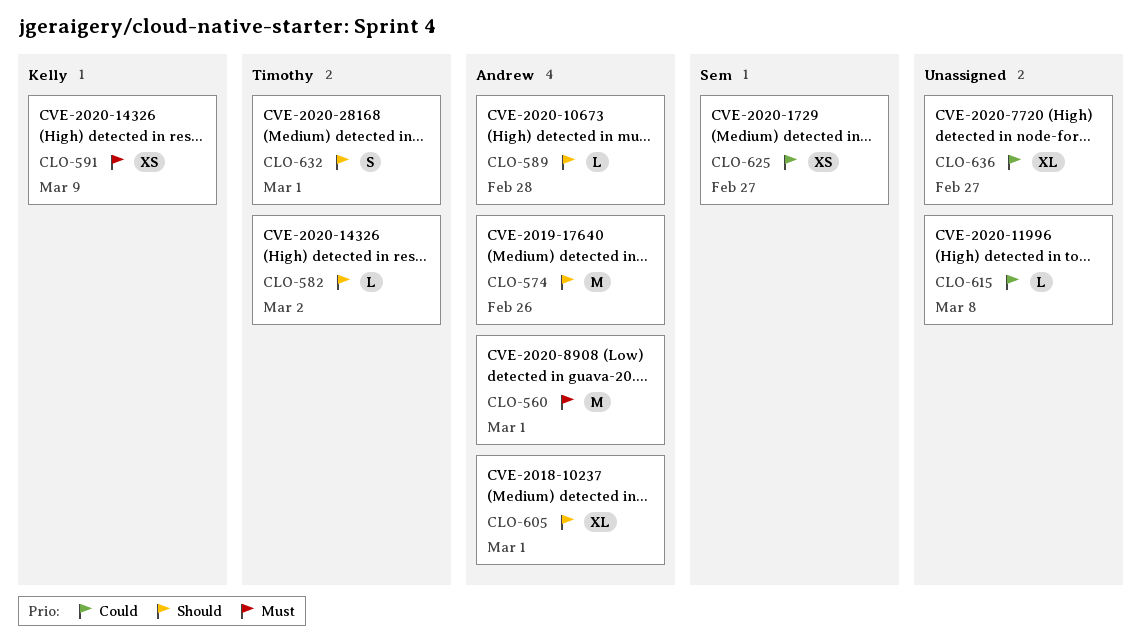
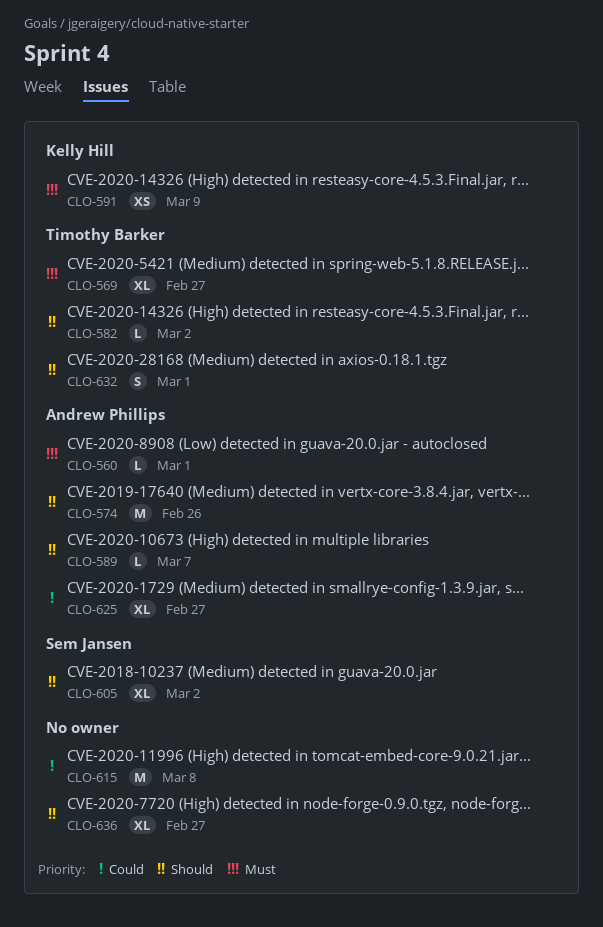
CLO-560, estimate: M -> L
CLO-569: none -> present
CLO-589, due: Feb 28 -> Mar 7
CLO-605, owner: Andrew Phillips -> Sem Jansen
CLO-605, due: Mar 1 -> Mar 2
CLO-615, estimate: L -> M
CLO-625, owner: Sem Jansen -> Andrew Phillips
CLO-625, estimate: XS -> XL
CLO-636, priority: Could -> Should

